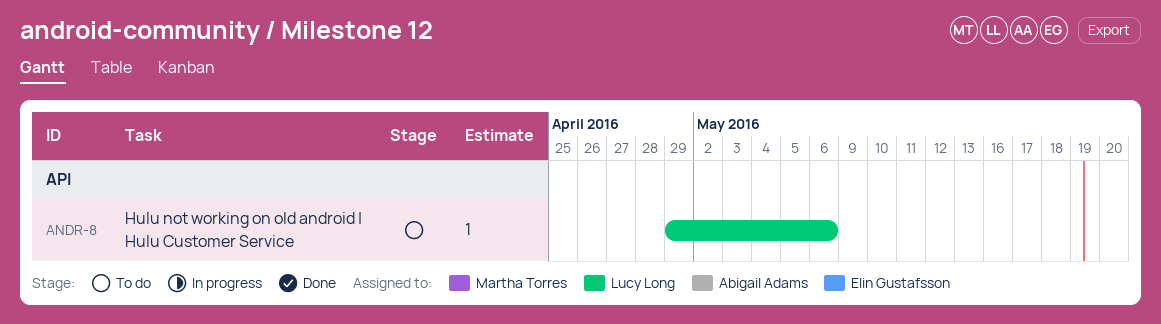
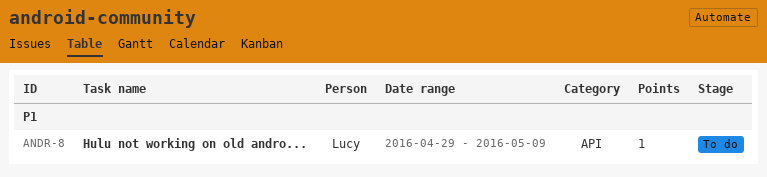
ANDR-8, due: May 6 -> May 9

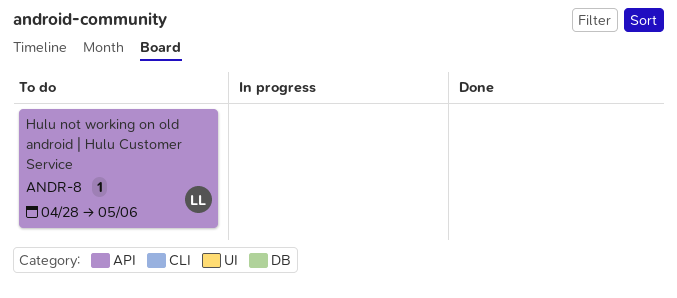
ANDR-8, start: Apr 29 -> Apr 28
ANDR-8, due: May 9 -> May 6

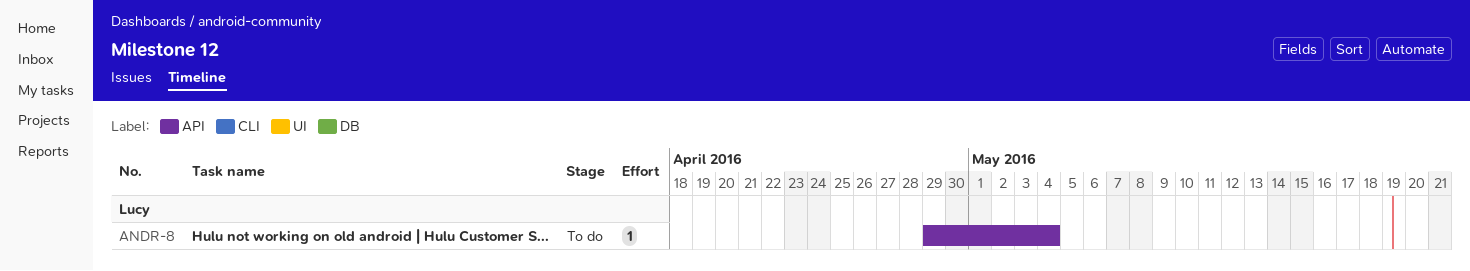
ANDR-8, start: Apr 28 -> Apr 29
ANDR-8, due: May 6 -> May 4

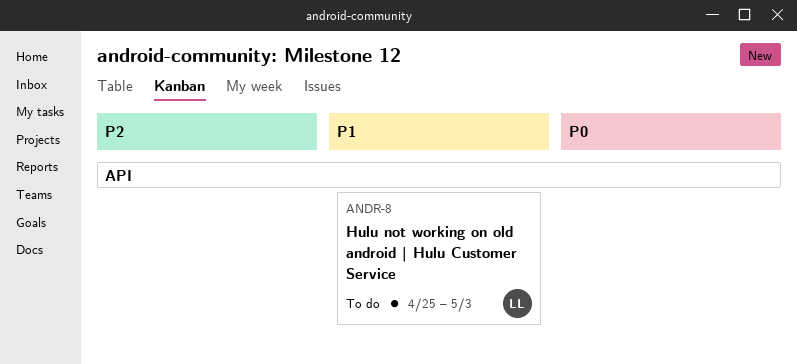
ANDR-8, start: Apr 29 -> Apr 25
ANDR-8, due: May 4 -> May 3

